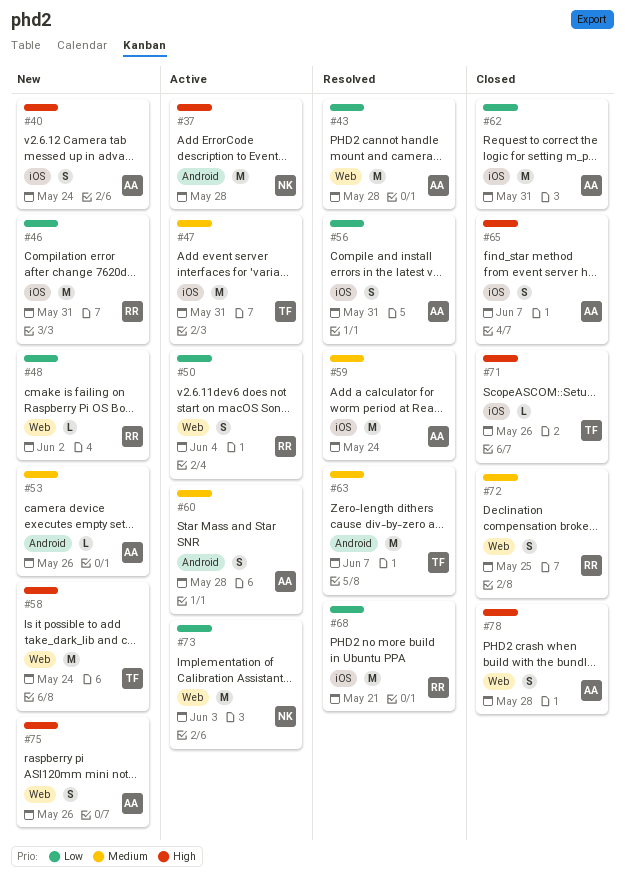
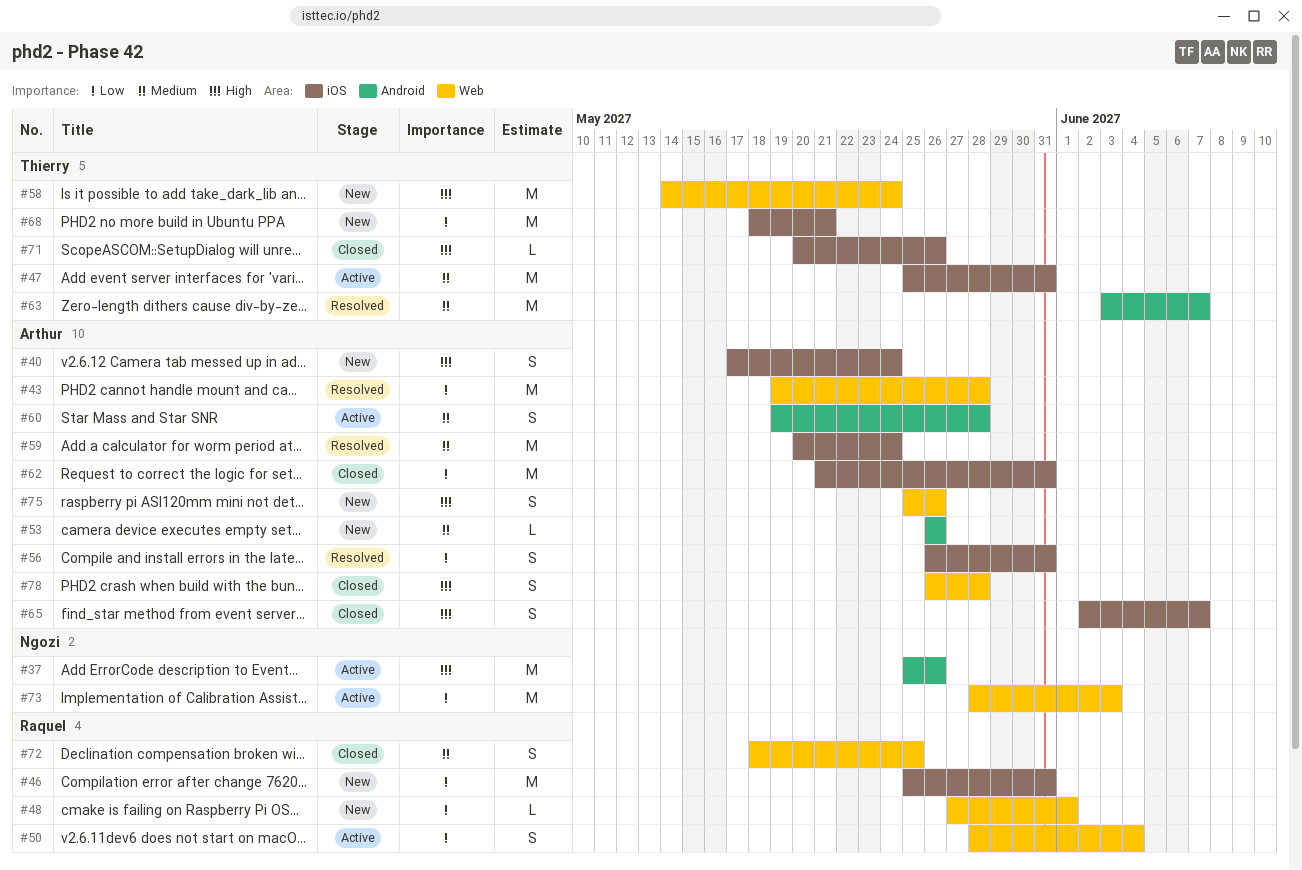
#37, due: May 28 -> May 26
#48, due: Jun 2 -> Jun 1
#68, status: Resolved -> New
#68, owner: Raquel -> Thierry

